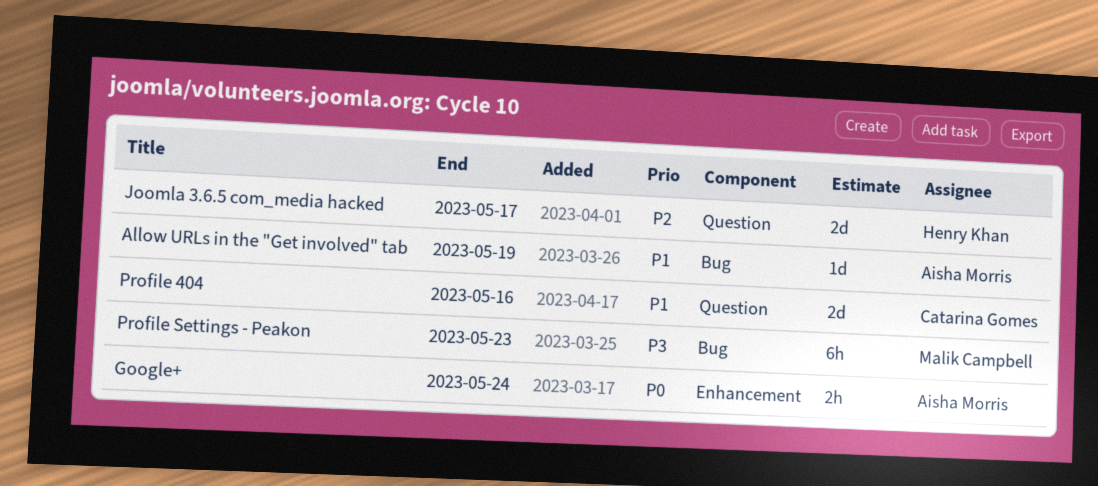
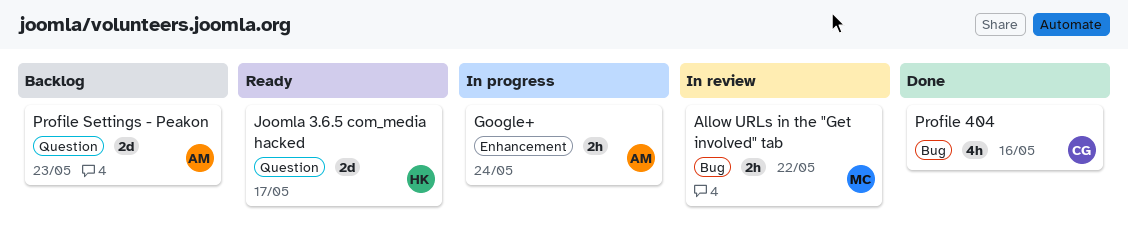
Allow URLs in the "Get involved" tab, owner: Aisha Morris -> Malik Campbell
Allow URLs in the "Get involved" tab, estimate: 1d -> 2h
Allow URLs in the "Get involved" tab, due: May 19 -> May 22
Profile 404, label: Question -> Bug
Profile 404, estimate: 2d -> 4h
Profile Settings - Peakon, owner: Malik Campbell -> Aisha Morris
Profile Settings - Peakon, label: Bug -> Question
Profile Settings - Peakon, estimate: 6h -> 2d

